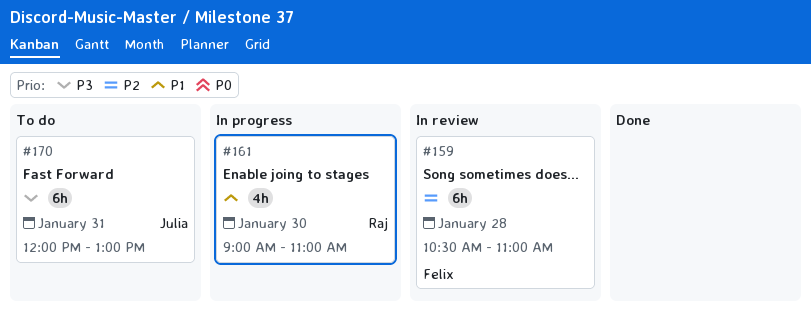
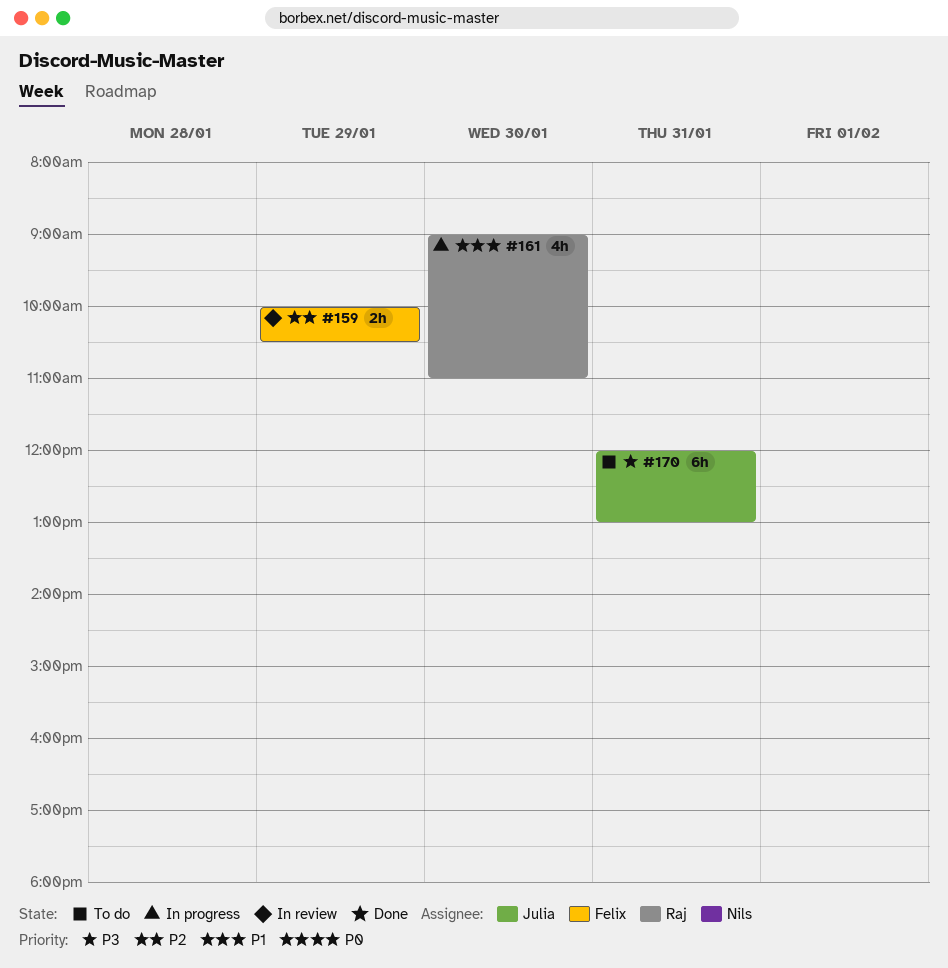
#159, estimate: 6h -> 2h
#159, day: Jan 28 -> Jan 29
#159, begins: 10:30 -> 10:00
#159, ends: 11:00 -> 10:30

